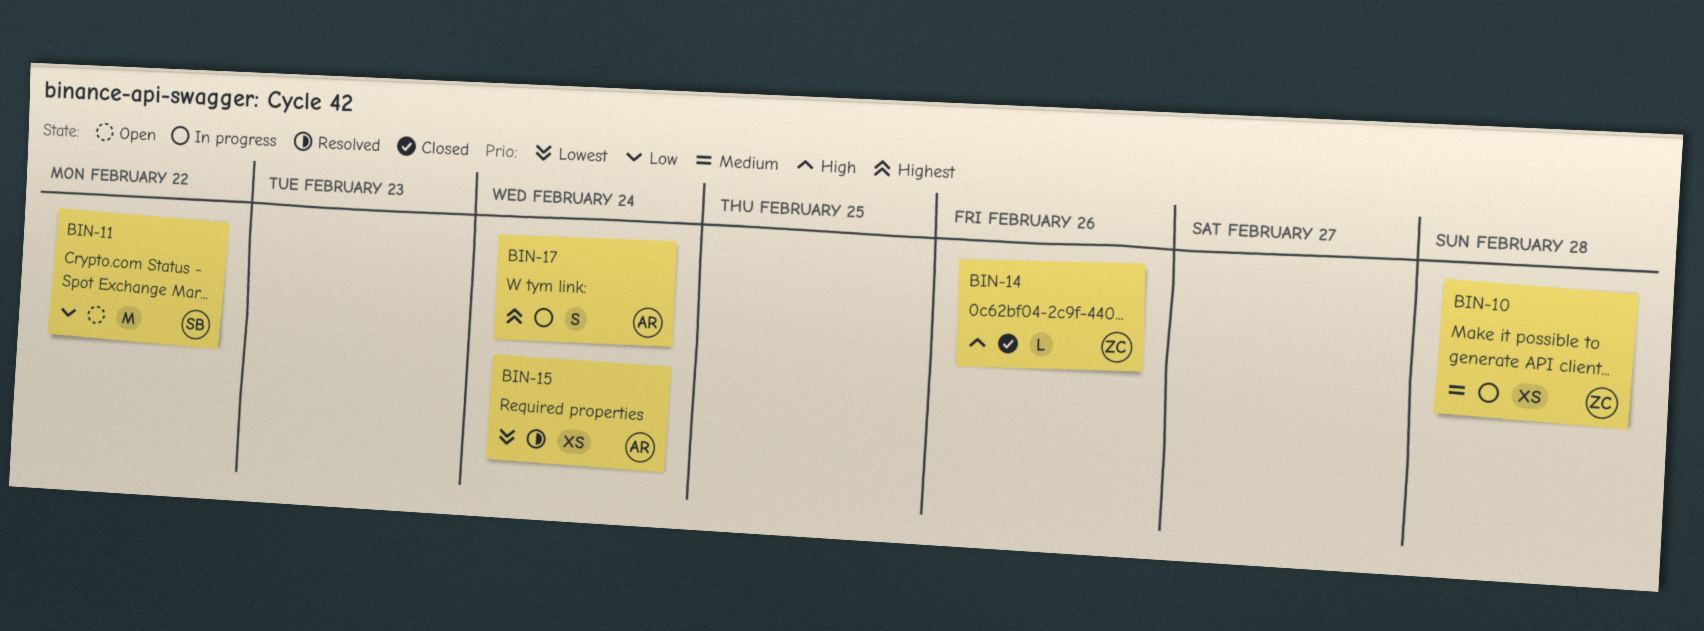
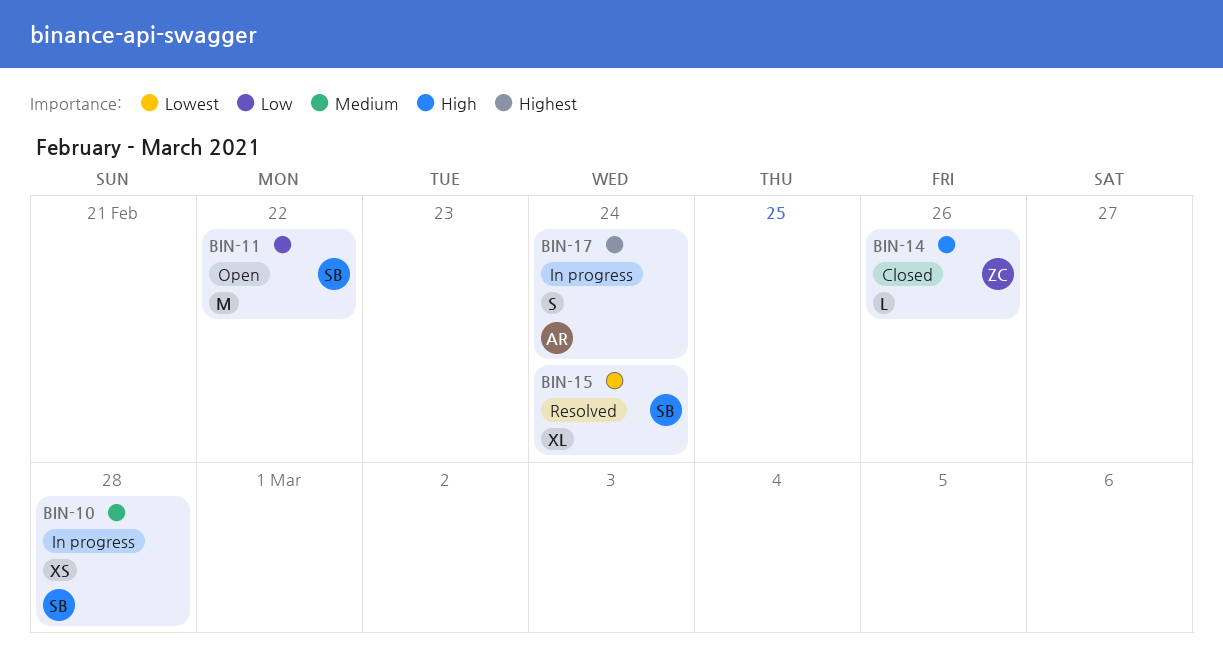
BIN-10, owner: ZC -> SB
BIN-15, owner: AR -> SB
BIN-15, estimate: XS -> XL

